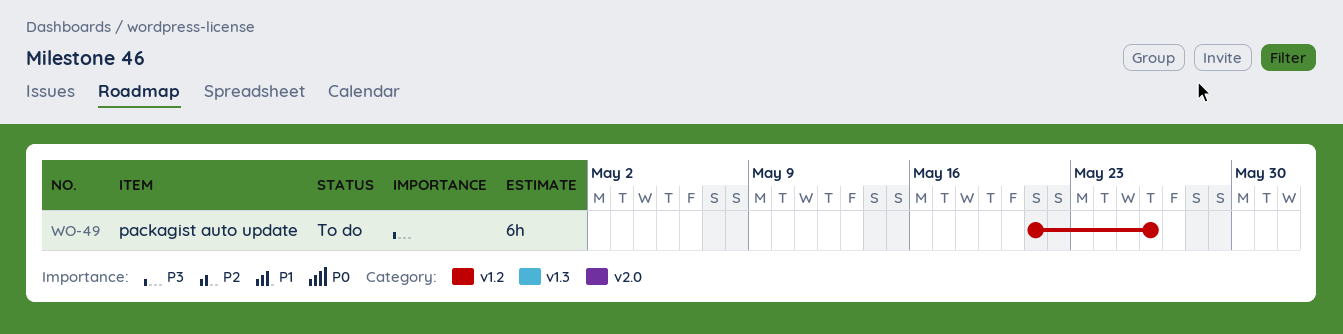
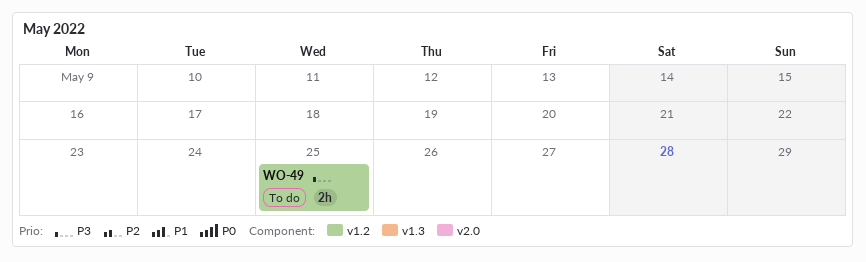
WO-49, estimate: 6h -> 2h
WO-49, due: May 26 -> May 25

